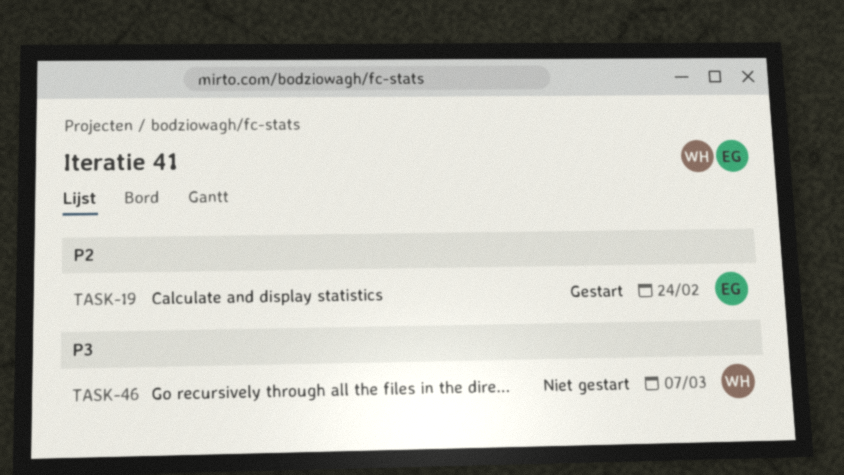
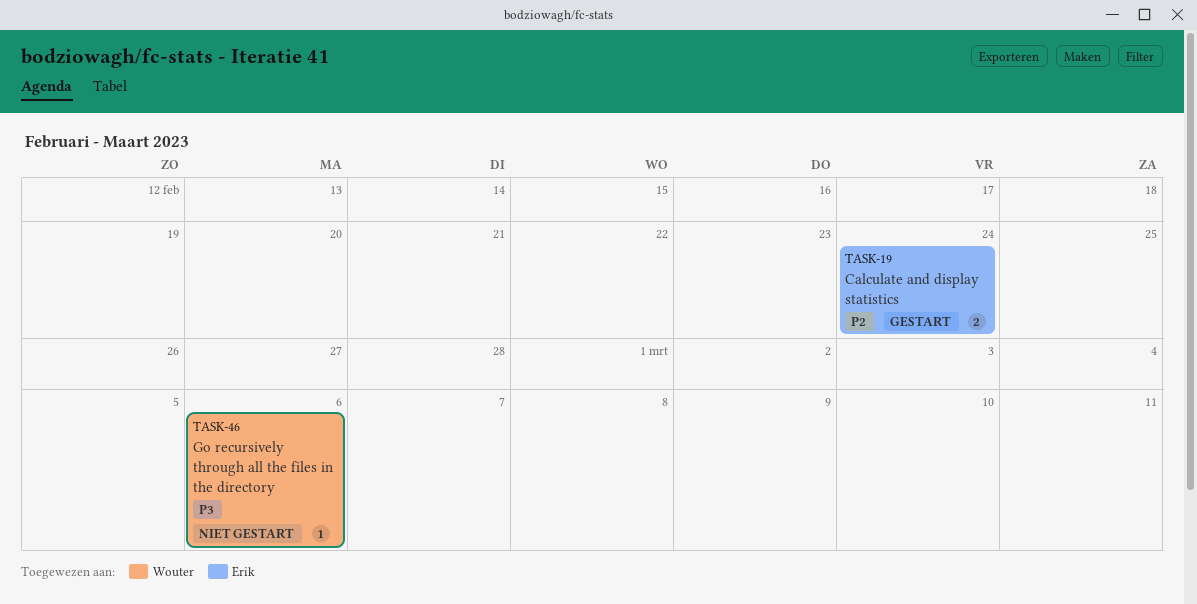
TASK-46, due: Mar 7 -> Mar 6

